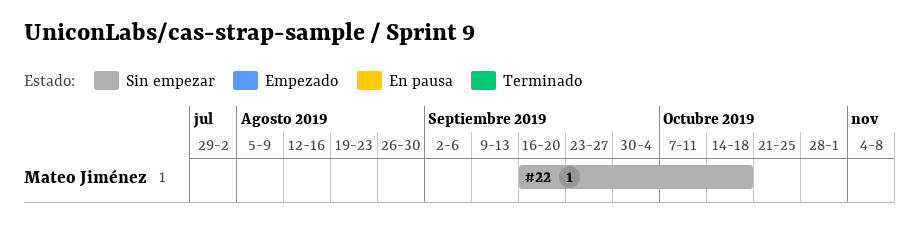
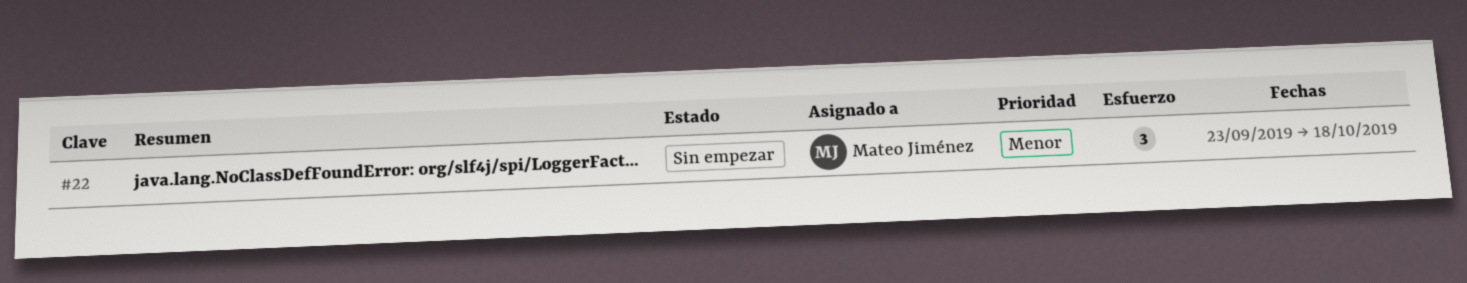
#22, estimate: 1 -> 3
#22, start: Sep 16 -> Sep 23

